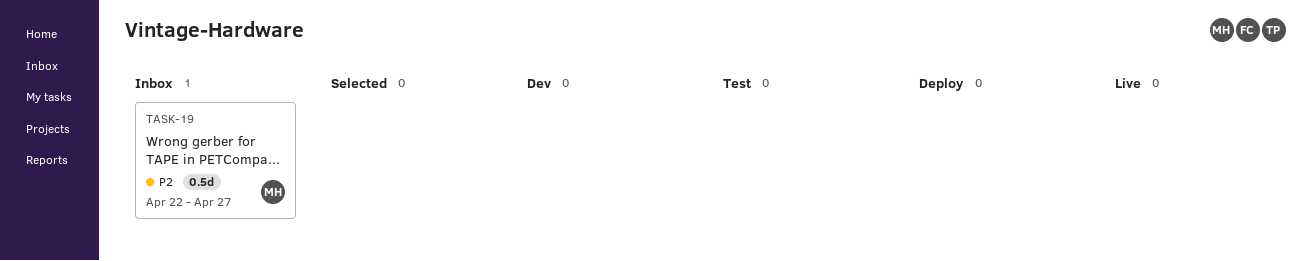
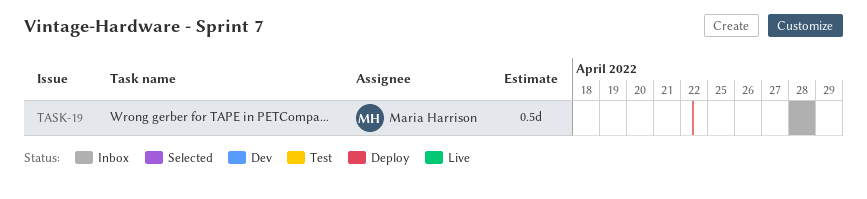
TASK-19, start: Apr 22 -> Apr 28
TASK-19, due: Apr 27 -> Apr 28

